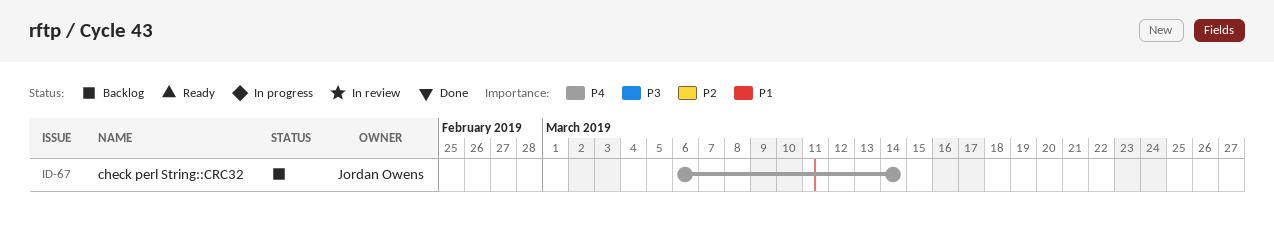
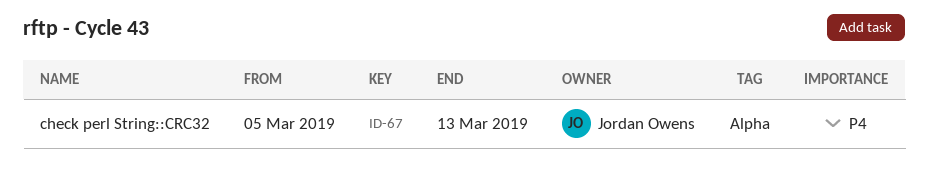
ID-67, start: Mar 6 -> Mar 5
ID-67, due: Mar 14 -> Mar 13

